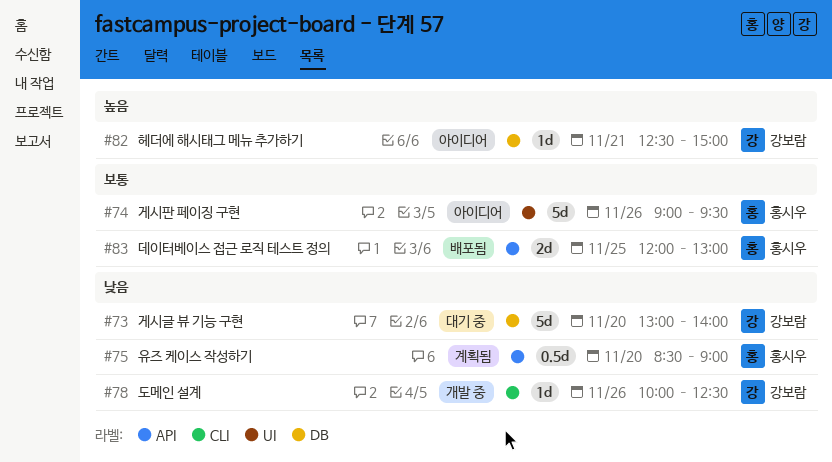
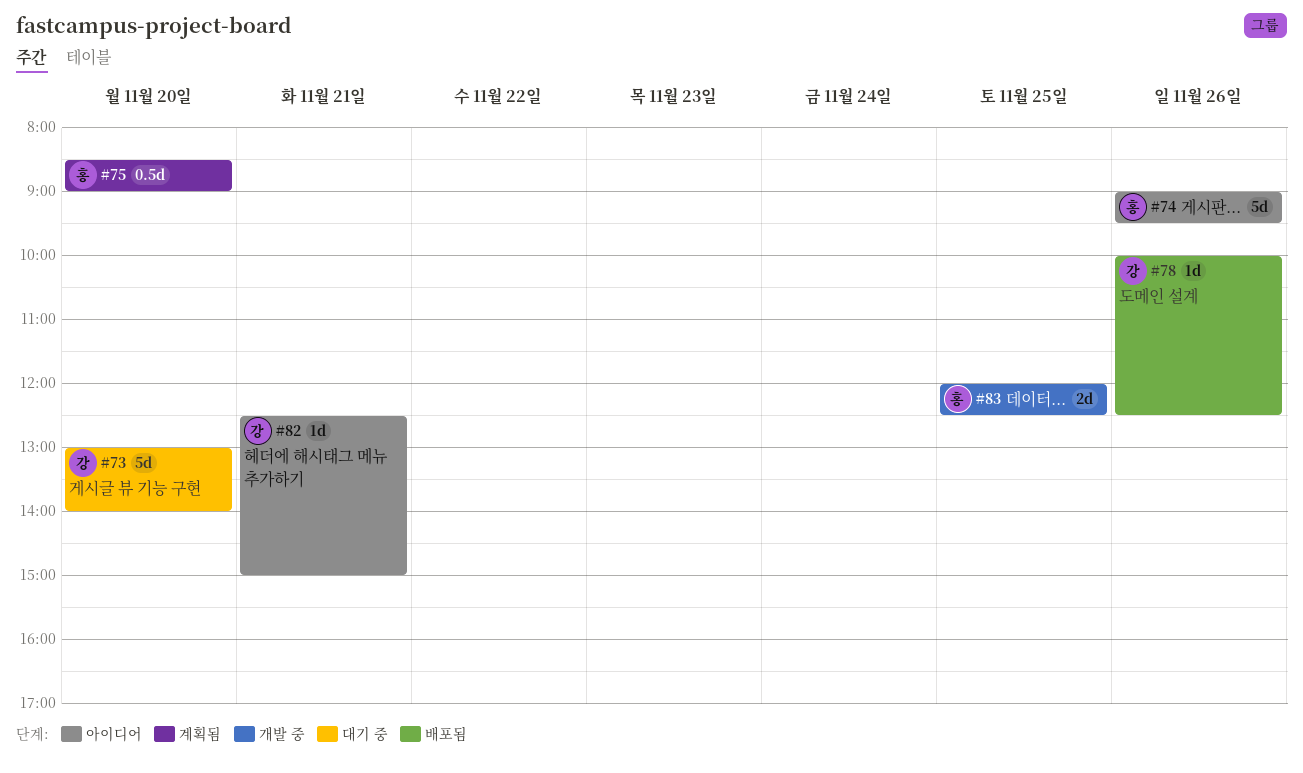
#78, status: 개발 중 -> 배포됨
#83, status: 배포됨 -> 개발 중
#83, ends: 13:00 -> 12:30

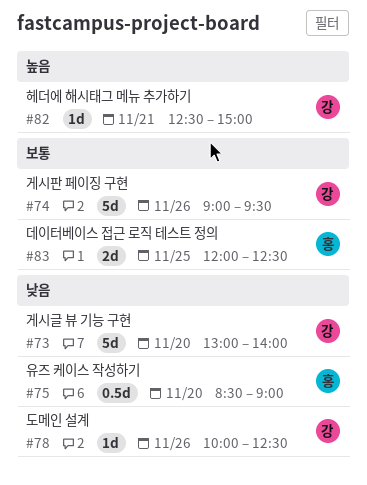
#74, owner: 홍 -> 강

